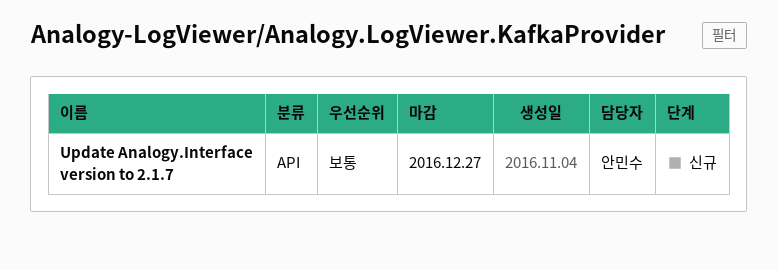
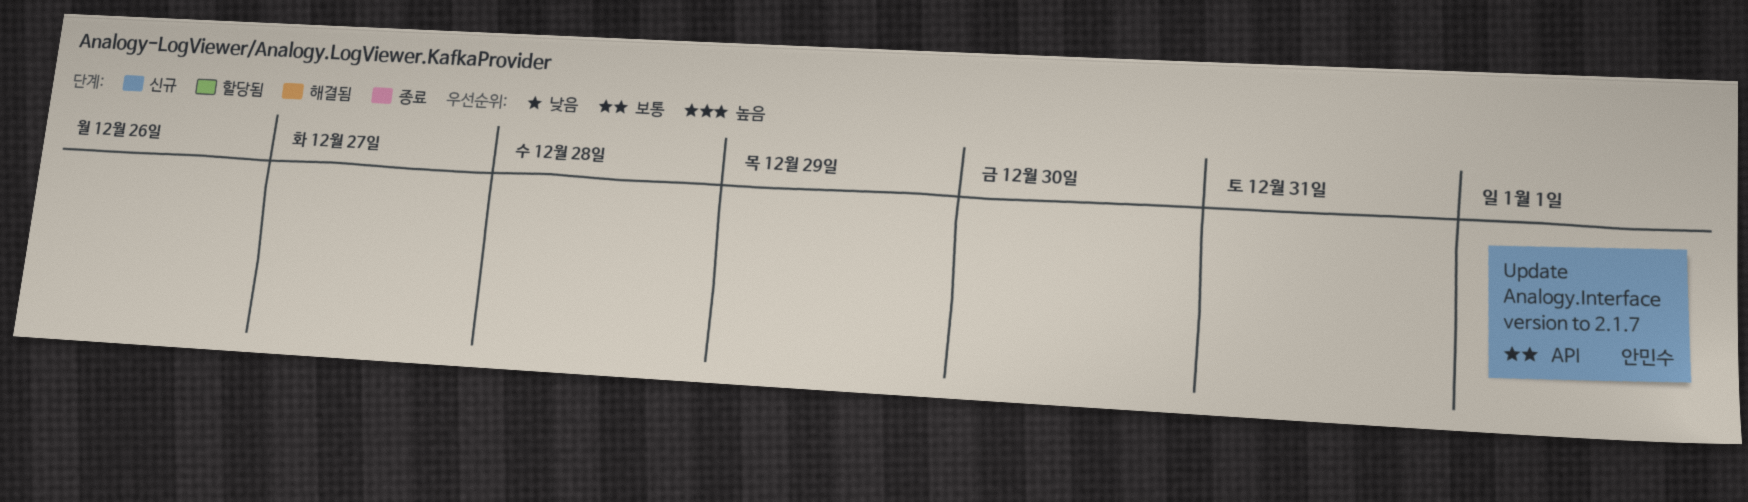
Update Analogy.Interface version to 2.1.7, due: Dec 27 -> Jan 1

